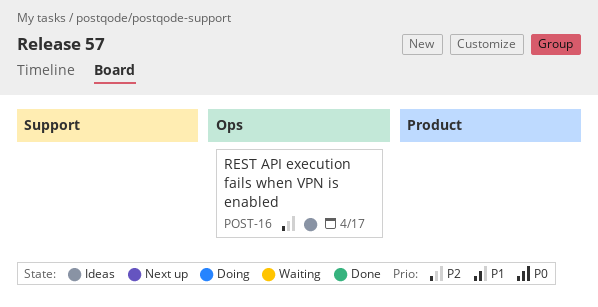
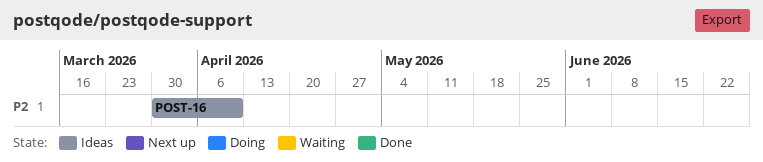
POST-16, due: Apr 17 -> Apr 10

